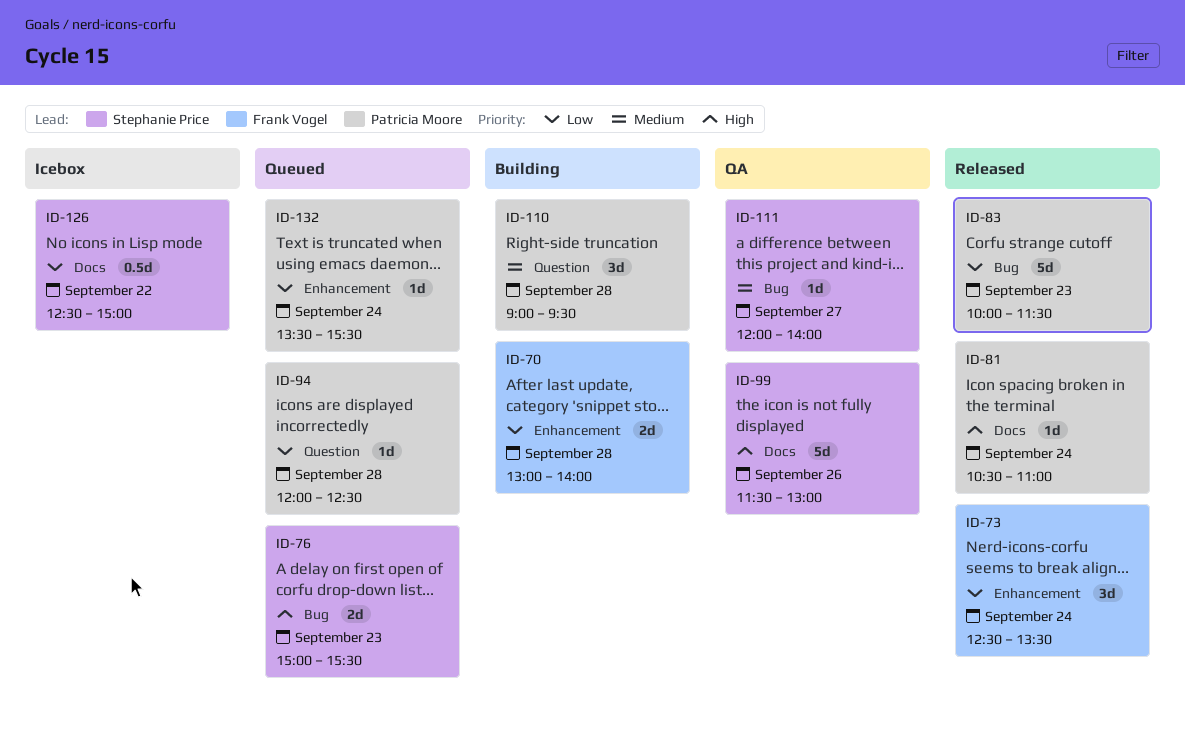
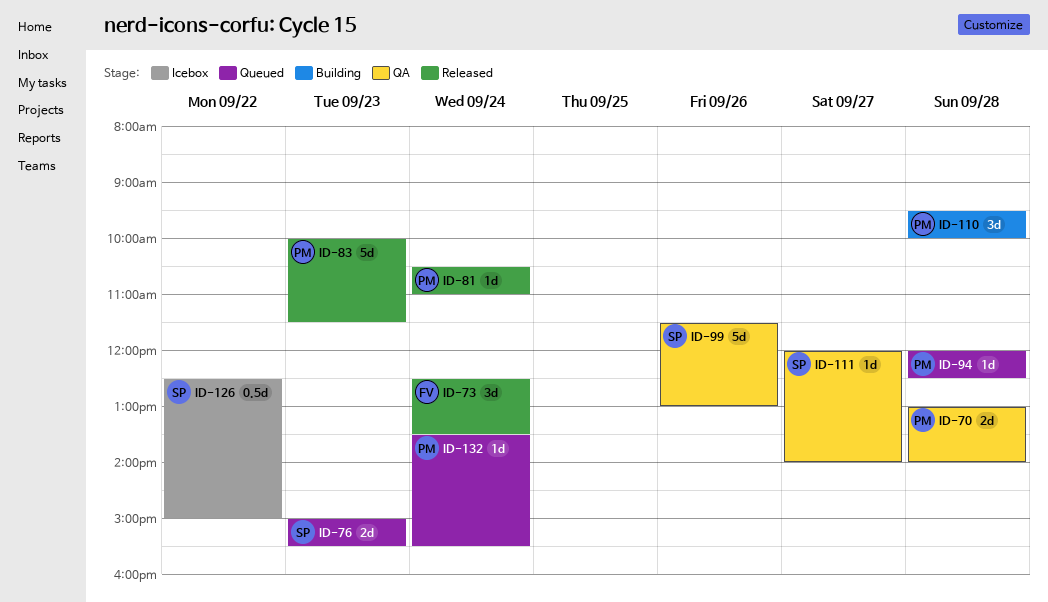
ID-70, status: Building -> QA
ID-70, owner: Frank Vogel -> Patricia Moore
ID-110, begins: 09:00 -> 09:30
ID-110, ends: 09:30 -> 10:00

